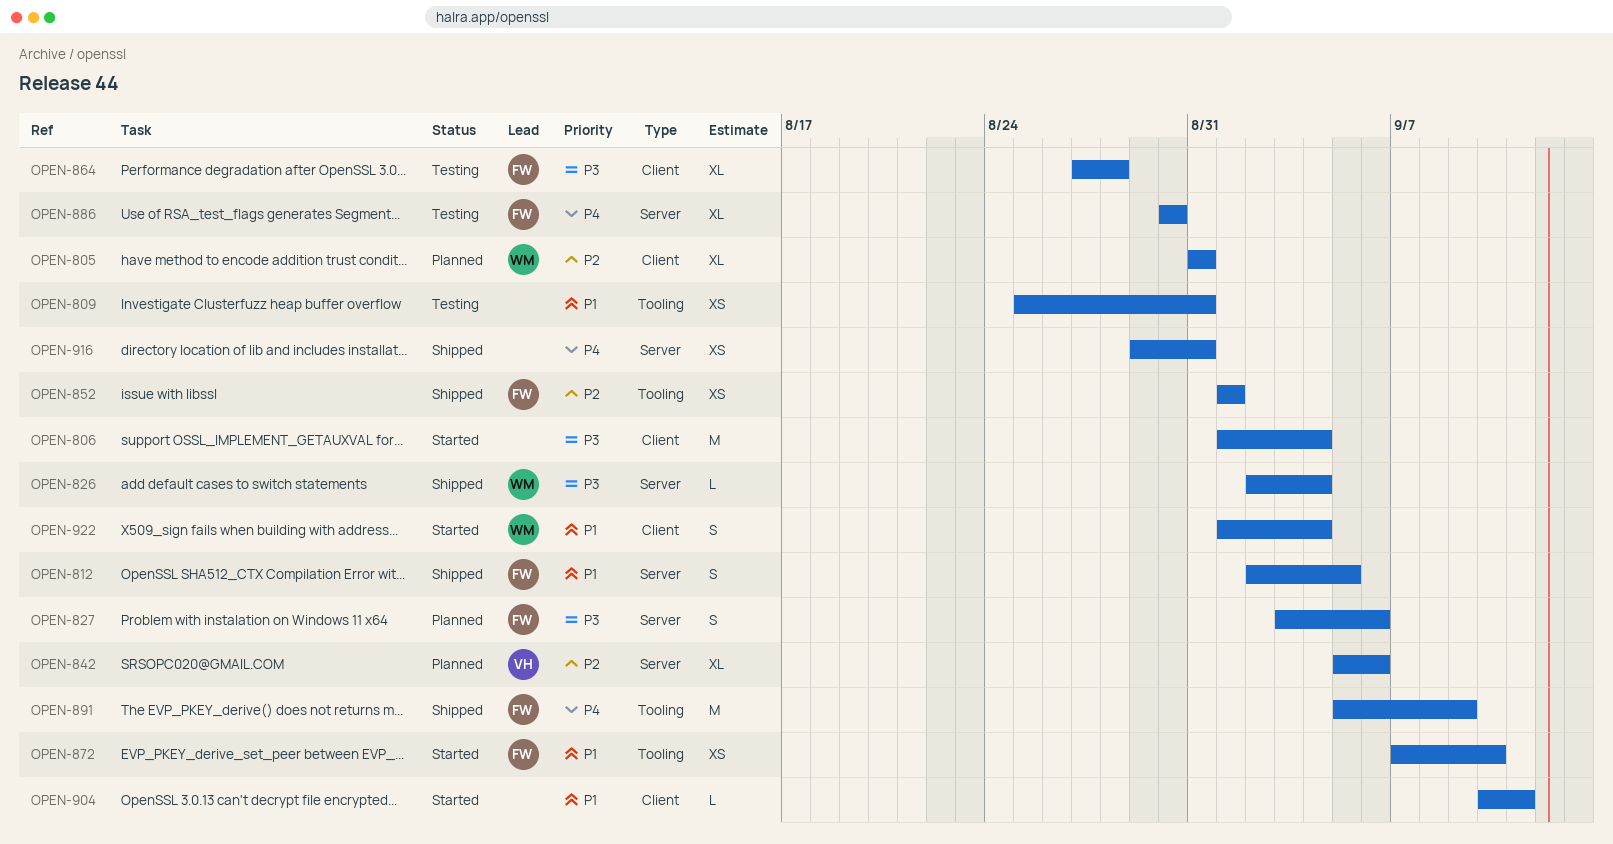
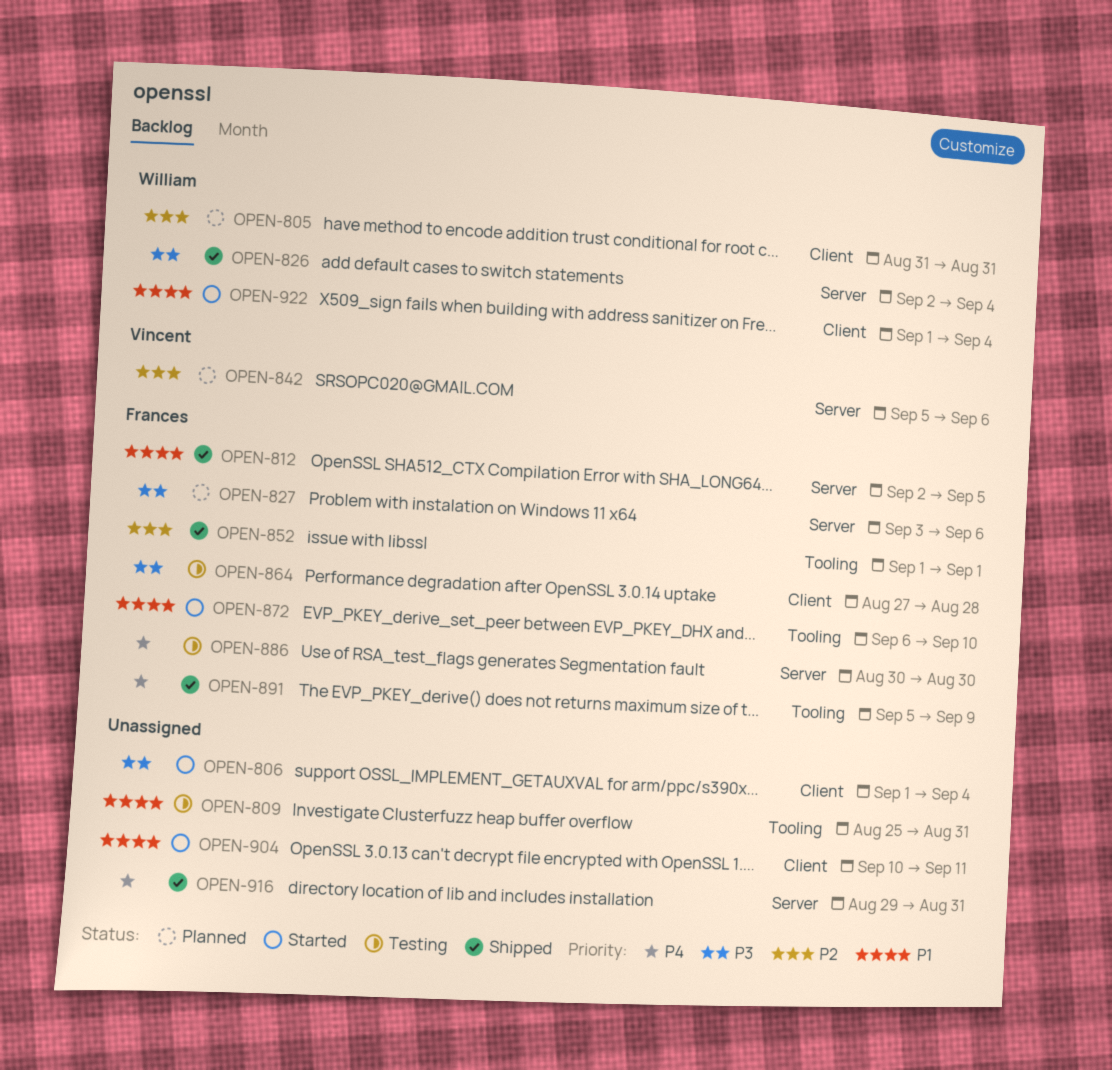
OPEN-872, start: Sep 7 -> Sep 6

